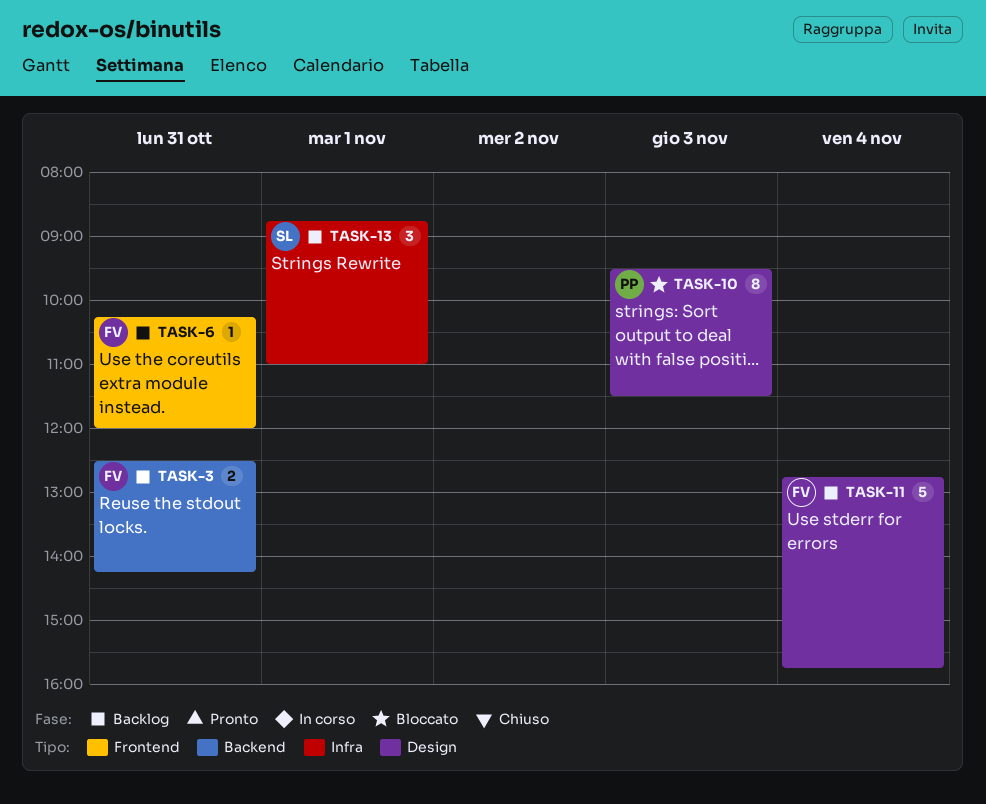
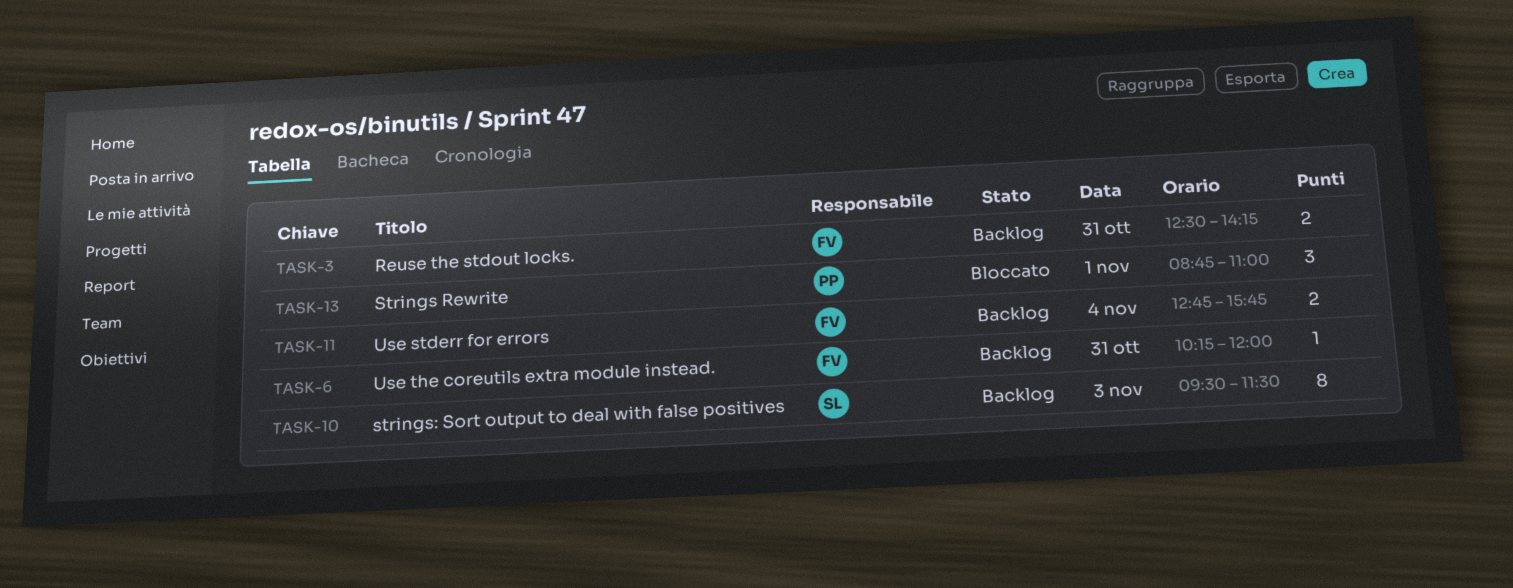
TASK-10, status: Bloccato -> Backlog
TASK-10, owner: PP -> SL
TASK-11, estimate: 5 -> 2
TASK-13, status: Backlog -> Bloccato
TASK-13, owner: SL -> PP

